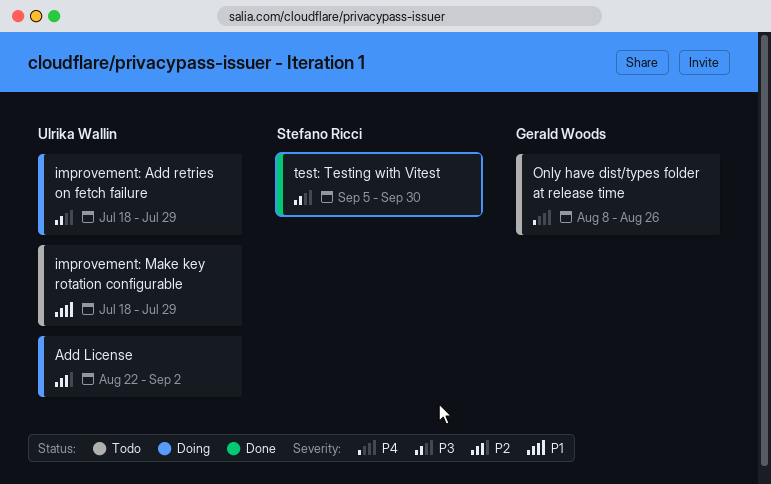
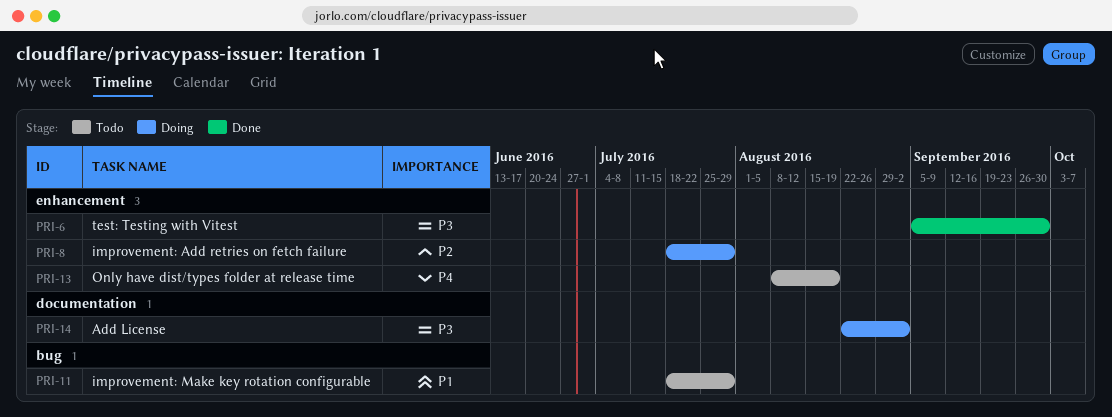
Add License, priority: P2 -> P3
improvement: Add retries on fetch failure, priority: P3 -> P2
Only have dist/types folder at release time, due: Aug 26 -> Aug 19

